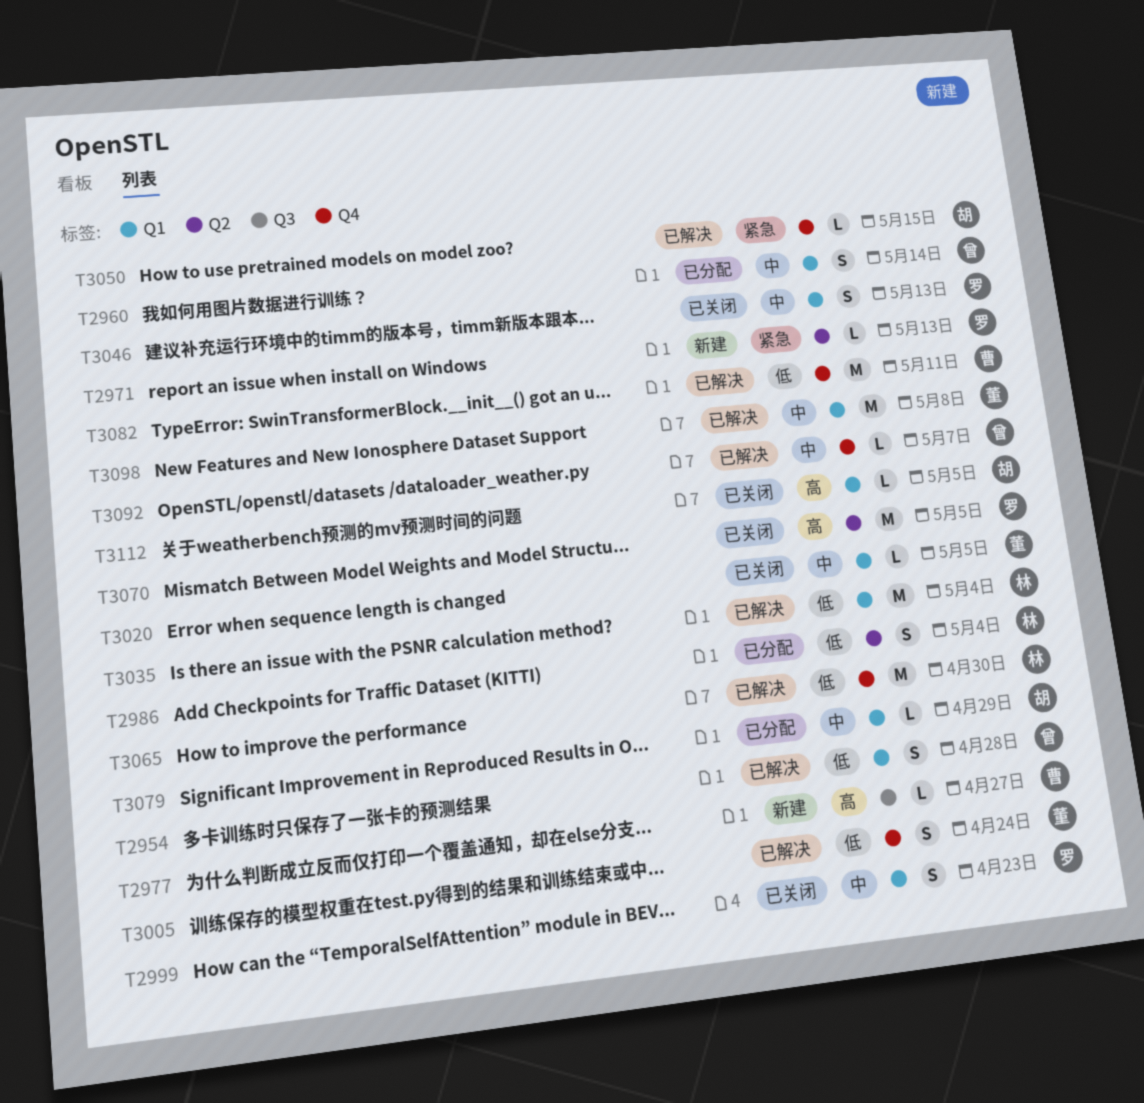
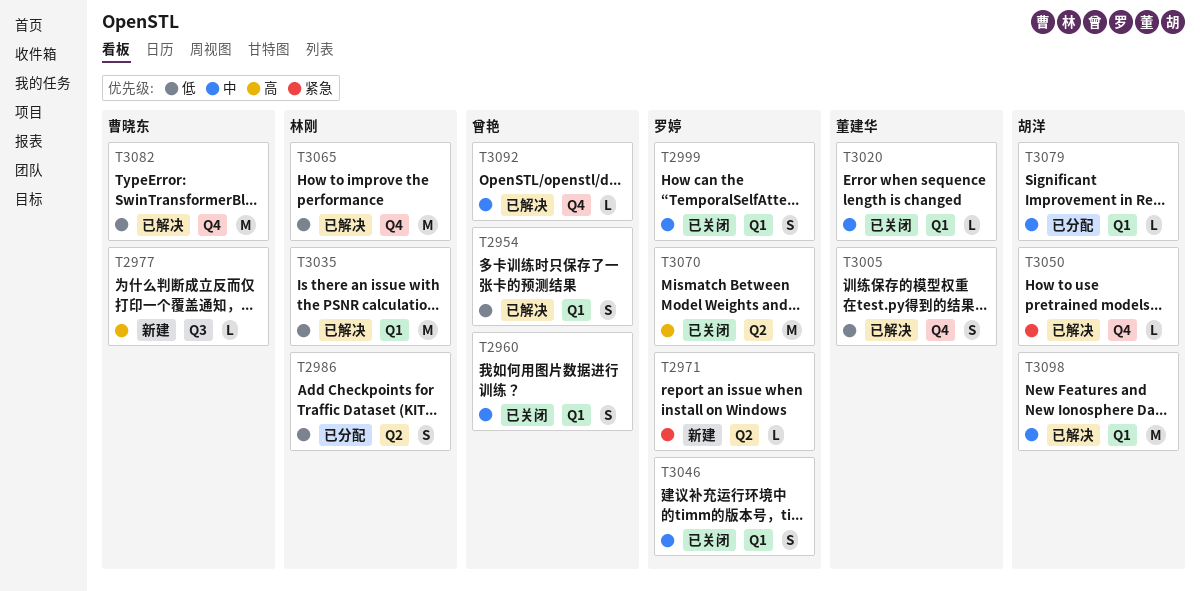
T2960, status: 已分配 -> 已关闭
T3098, owner: 董建华 -> 胡洋
T3112: present -> none

